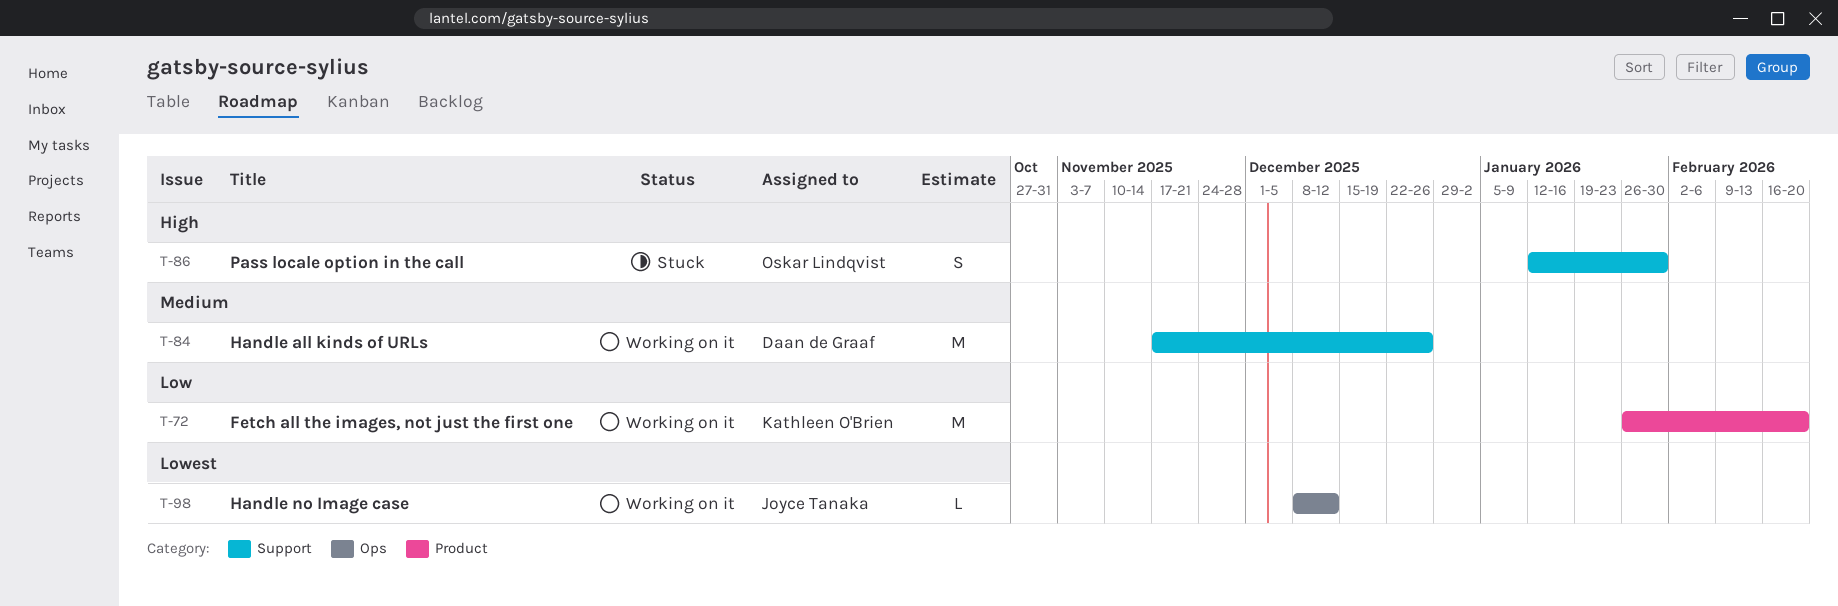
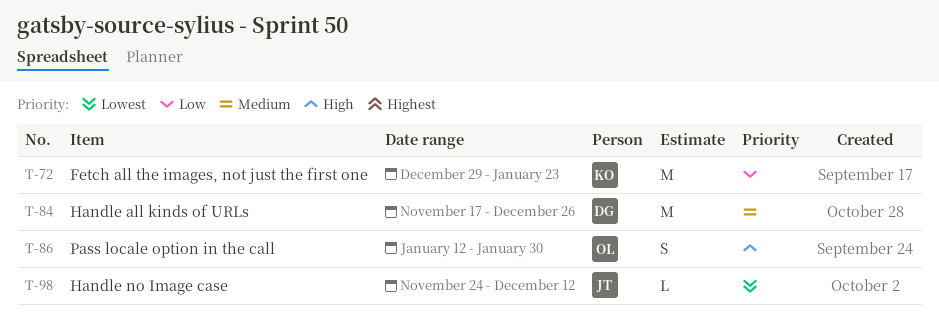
T-72, start: Jan 26 -> Dec 29
T-72, due: Feb 20 -> Jan 23
T-98, start: Dec 8 -> Nov 24

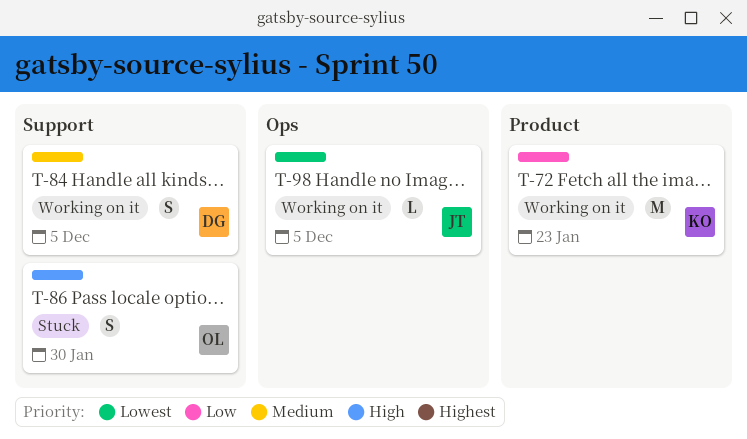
T-84, estimate: M -> S
T-84, due: Dec 26 -> Dec 5
T-98, due: Dec 12 -> Dec 5

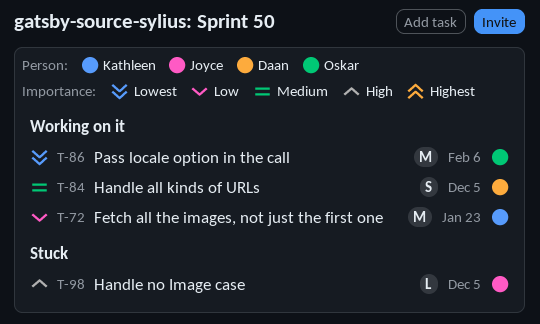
T-86, status: Stuck -> Working on it
T-86, priority: High -> Lowest
T-86, estimate: S -> M
T-86, due: Jan 30 -> Feb 6
T-98, status: Working on it -> Stuck
T-98, priority: Lowest -> High

